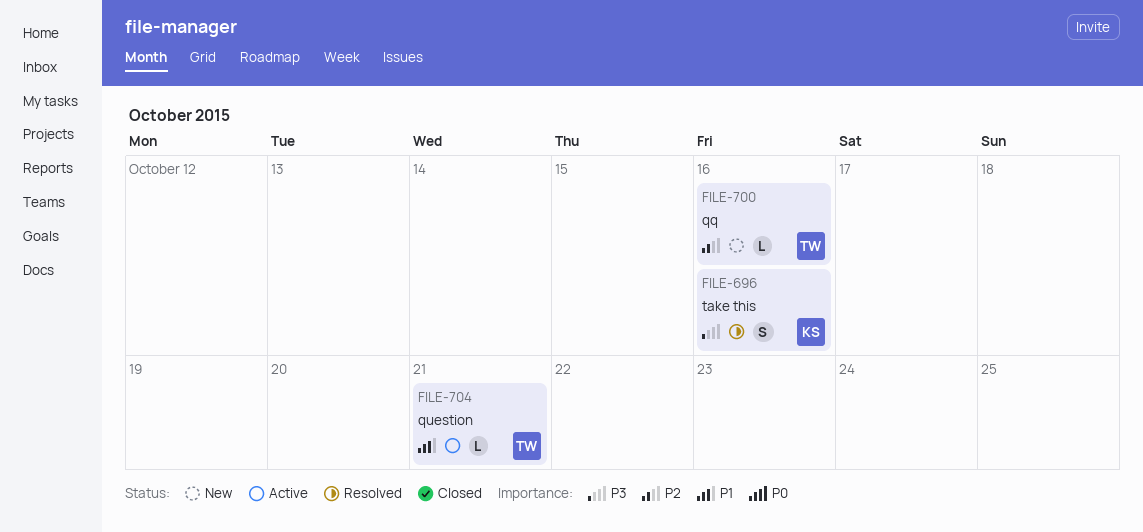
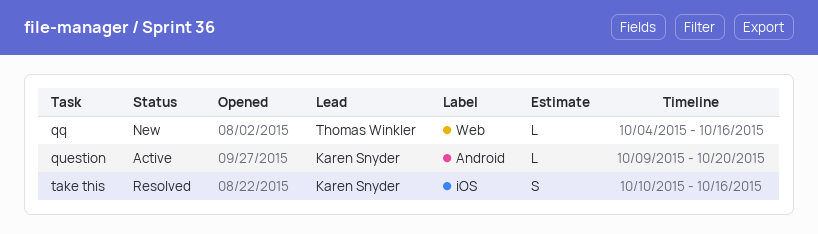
question, owner: Thomas Winkler -> Karen Snyder
question, due: Oct 21 -> Oct 20

